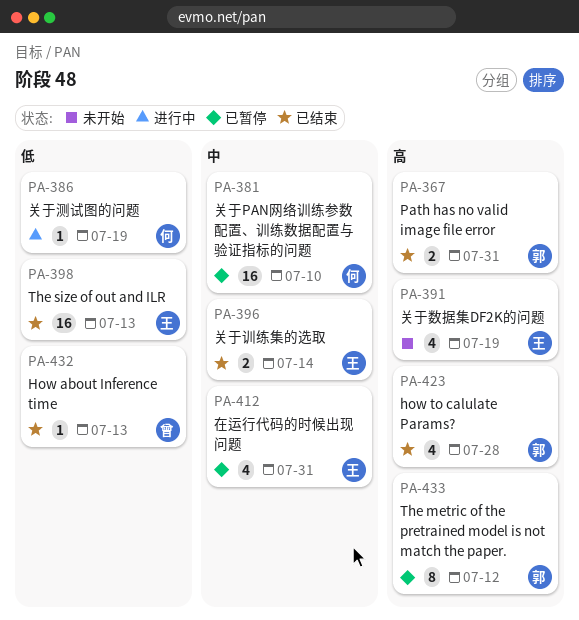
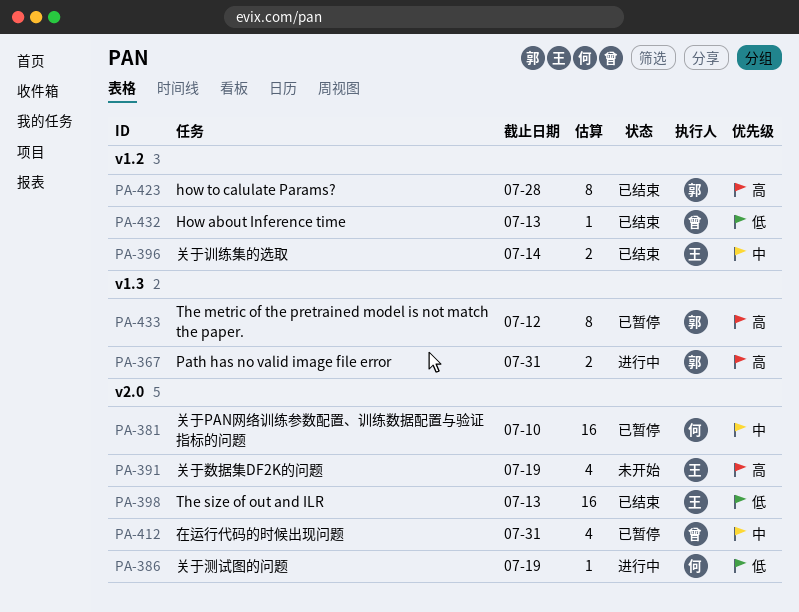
PA-367, status: 已结束 -> 进行中
PA-412, owner: 王 -> 曾
PA-423, estimate: 4 -> 8

